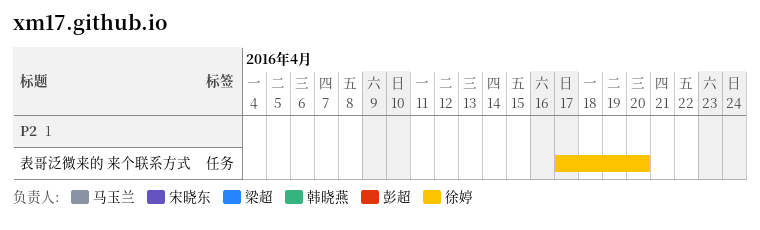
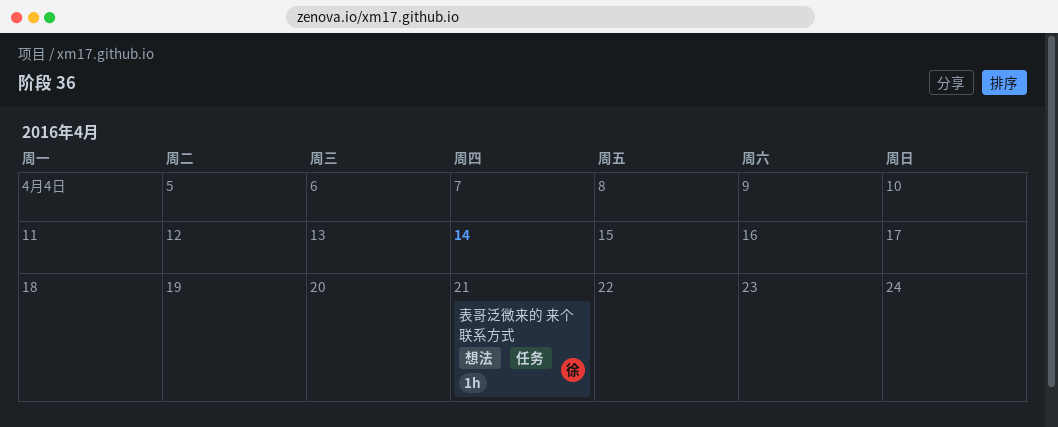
表哥泛微来的 来个联系方式, due: Apr 20 -> Apr 21

